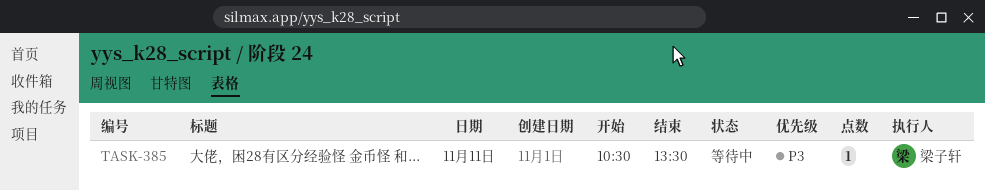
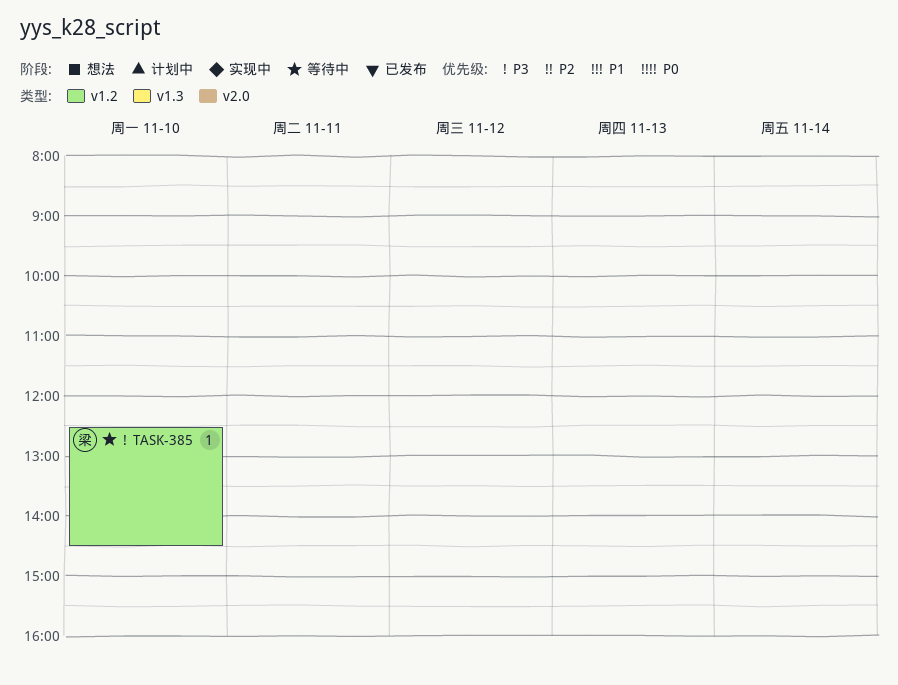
TASK-385, day: Nov 11 -> Nov 10
TASK-385, begins: 10:30 -> 12:30
TASK-385, ends: 13:30 -> 14:30

